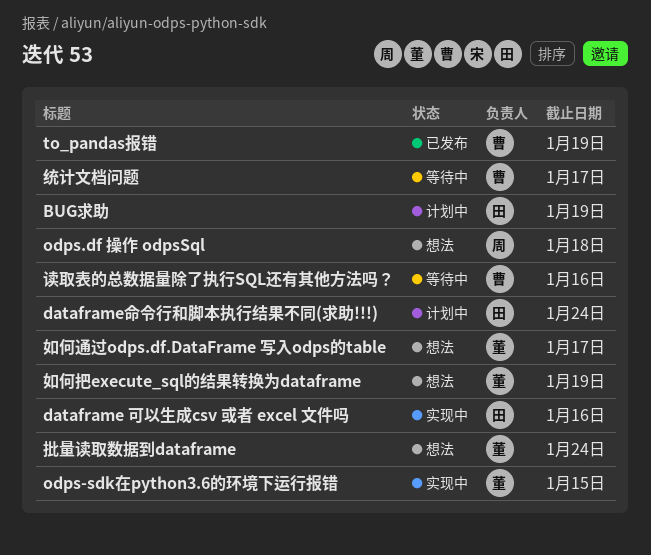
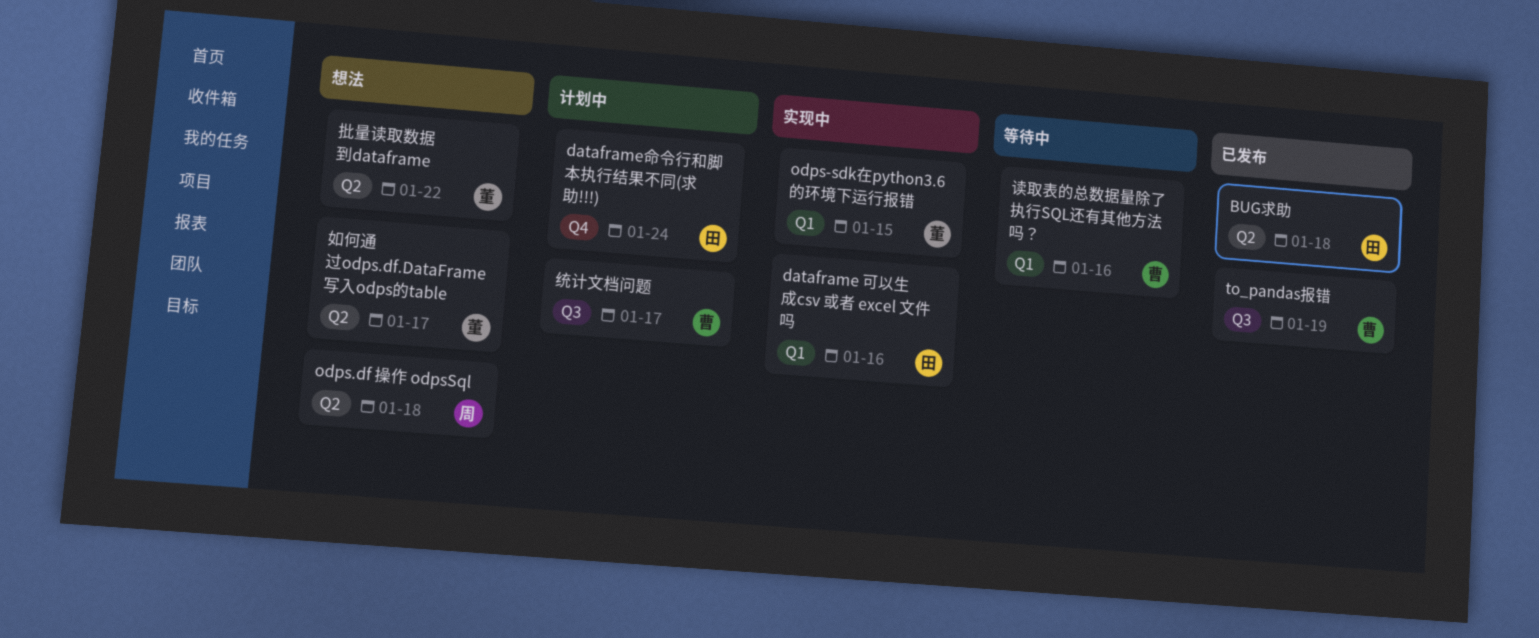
BUG求助, status: 计划中 -> 已发布
BUG求助, due: Jan 19 -> Jan 18
如何把execute_sql的结果转换为dataframe: present -> none
批量读取数据到dataframe, due: Jan 24 -> Jan 22
统计文档问题, status: 等待中 -> 计划中

